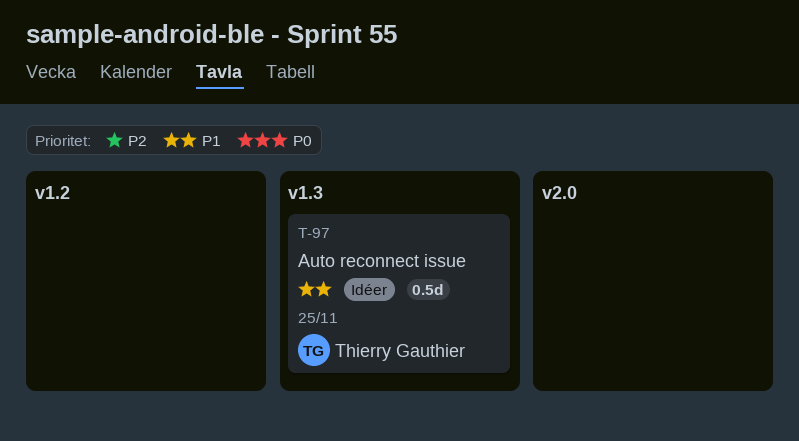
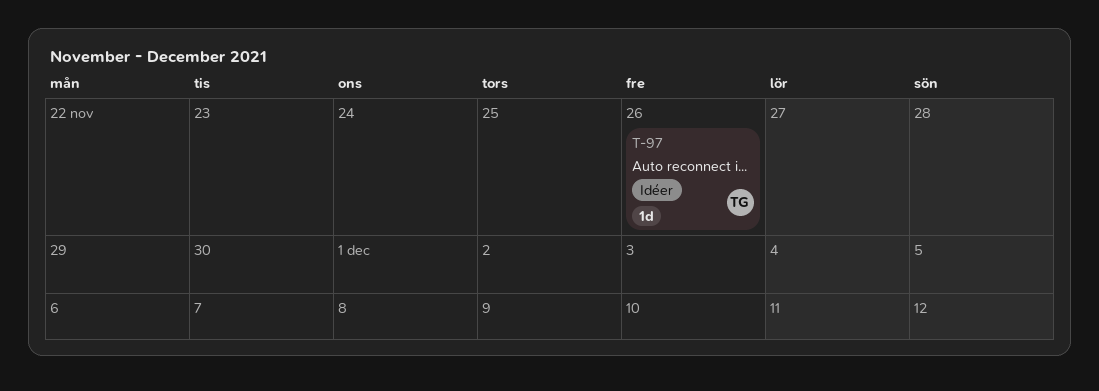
T-97, estimate: 0.5d -> 1d
T-97, due: Nov 25 -> Nov 26

